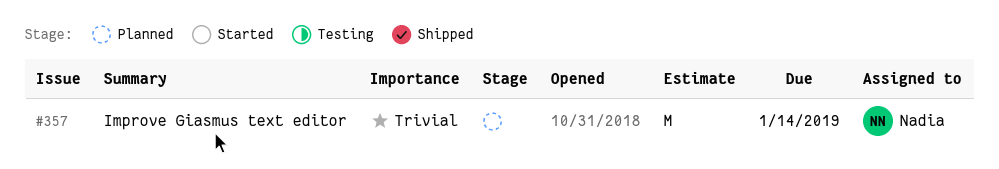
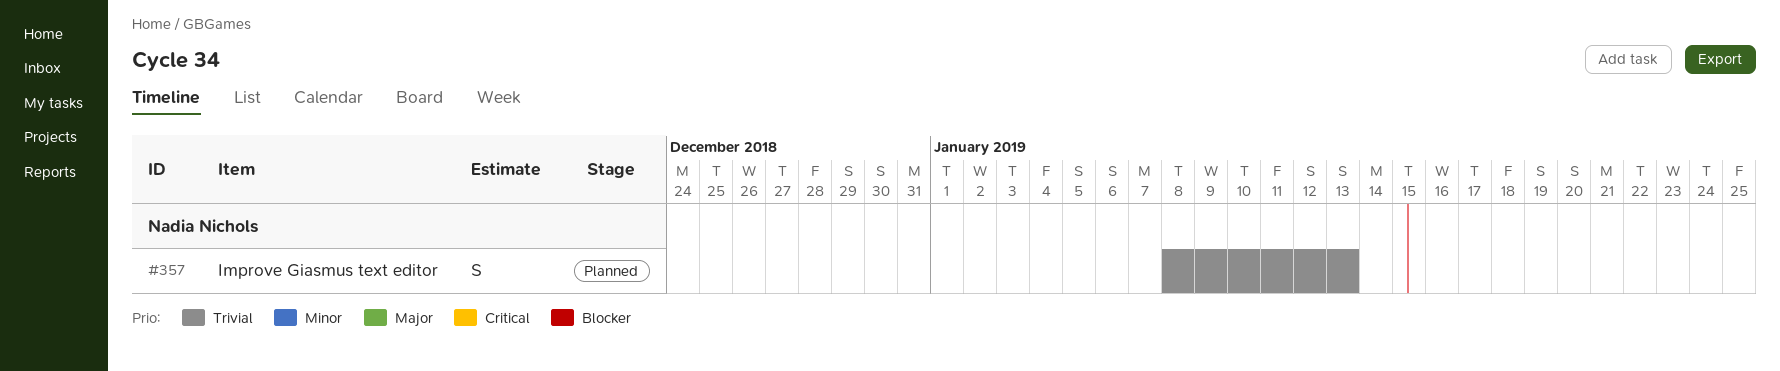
#357, estimate: M -> S
#357, due: Jan 14 -> Jan 13

